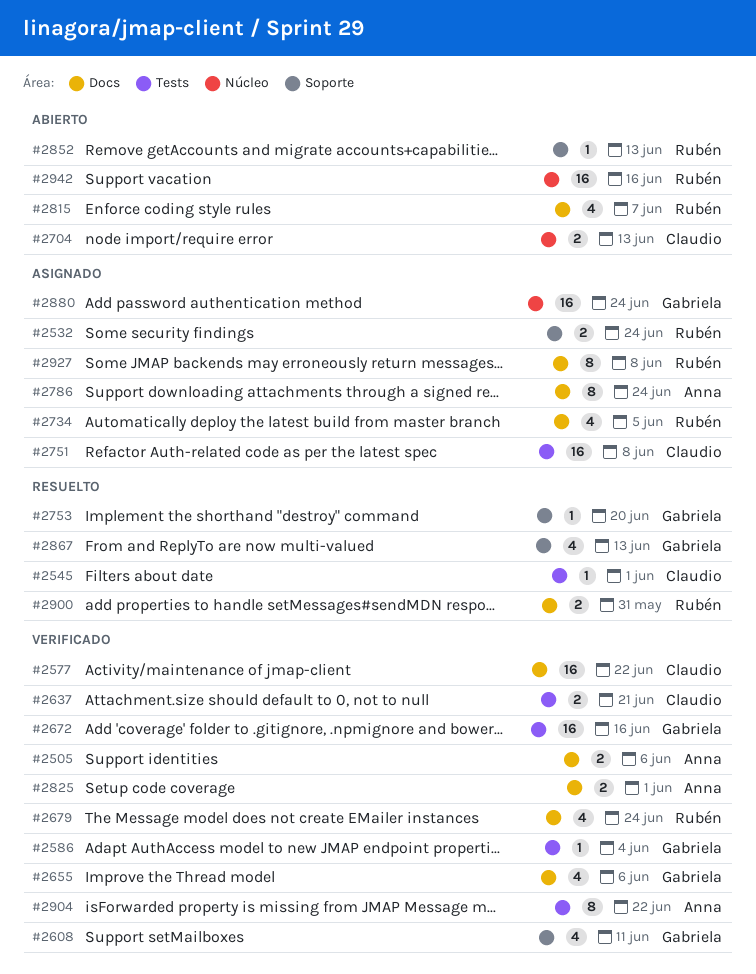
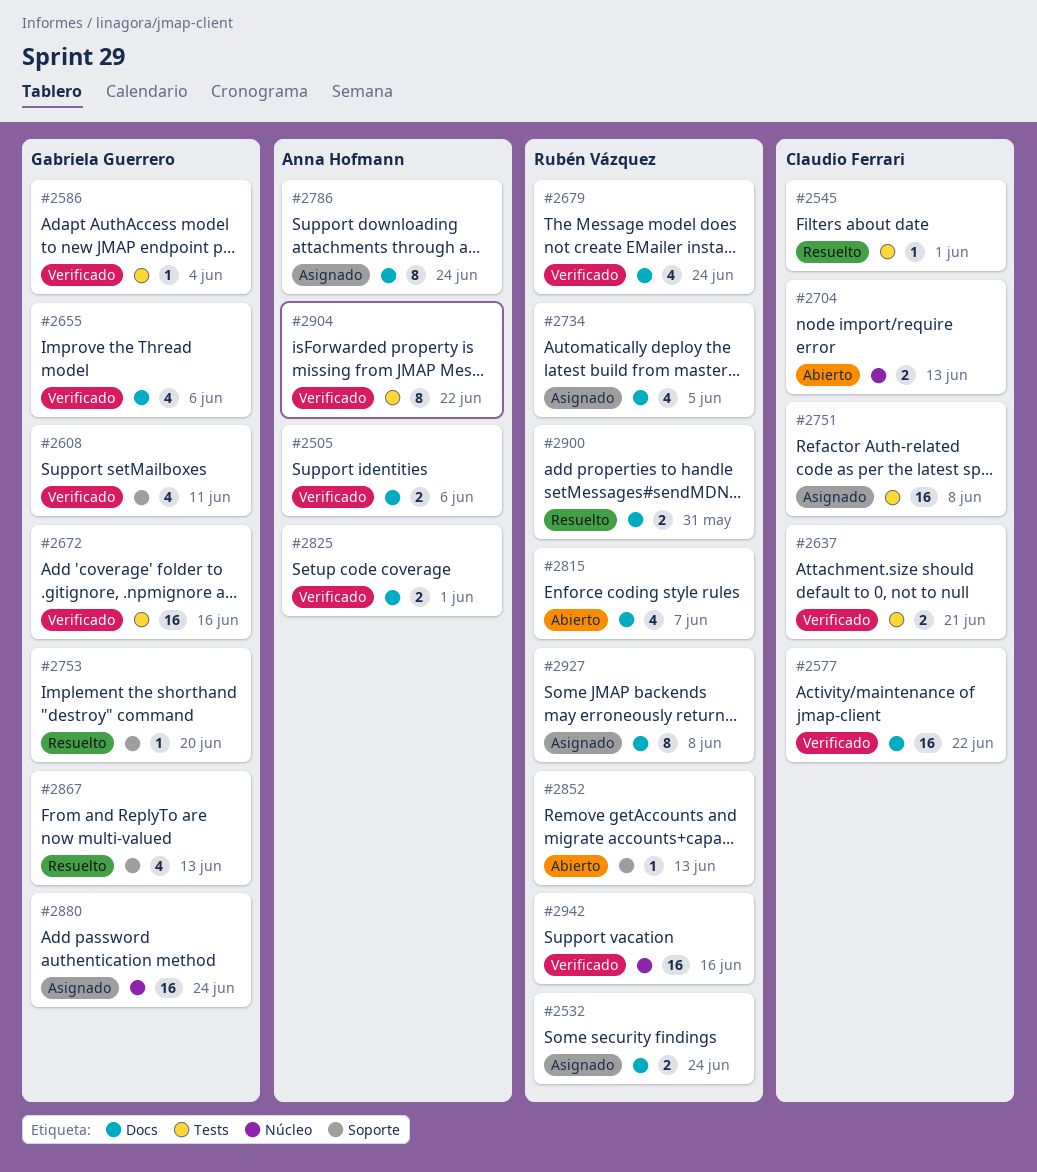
#2532, label: Soporte -> Docs
#2942, status: Abierto -> Verificado

